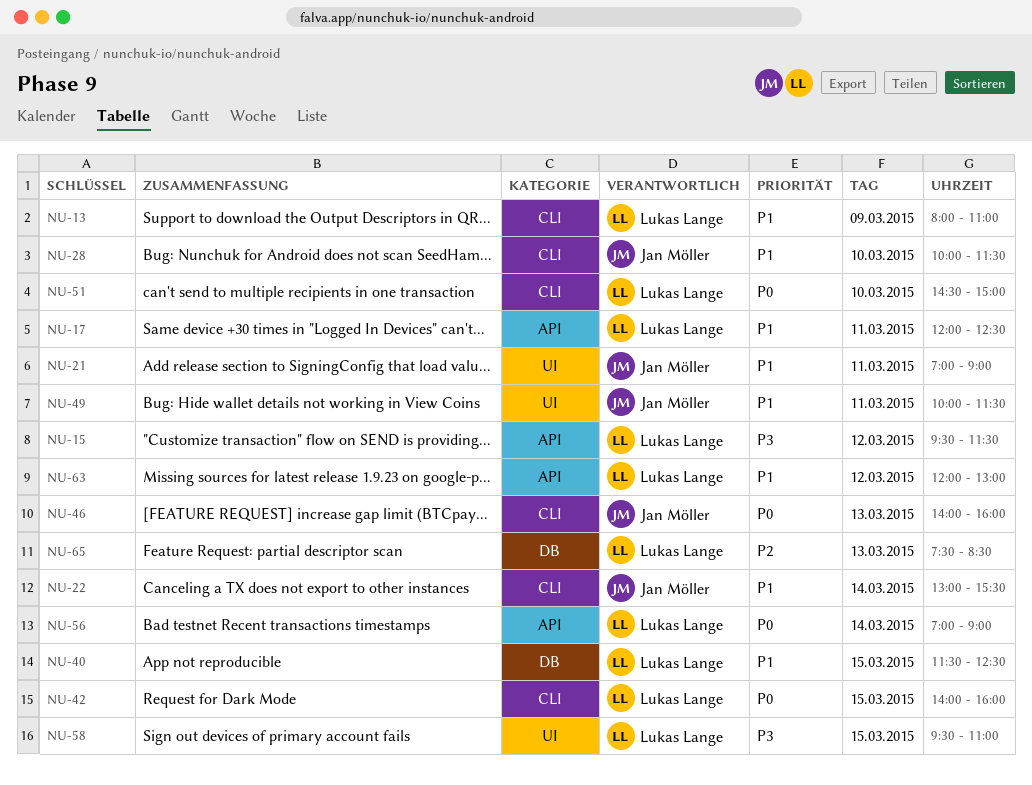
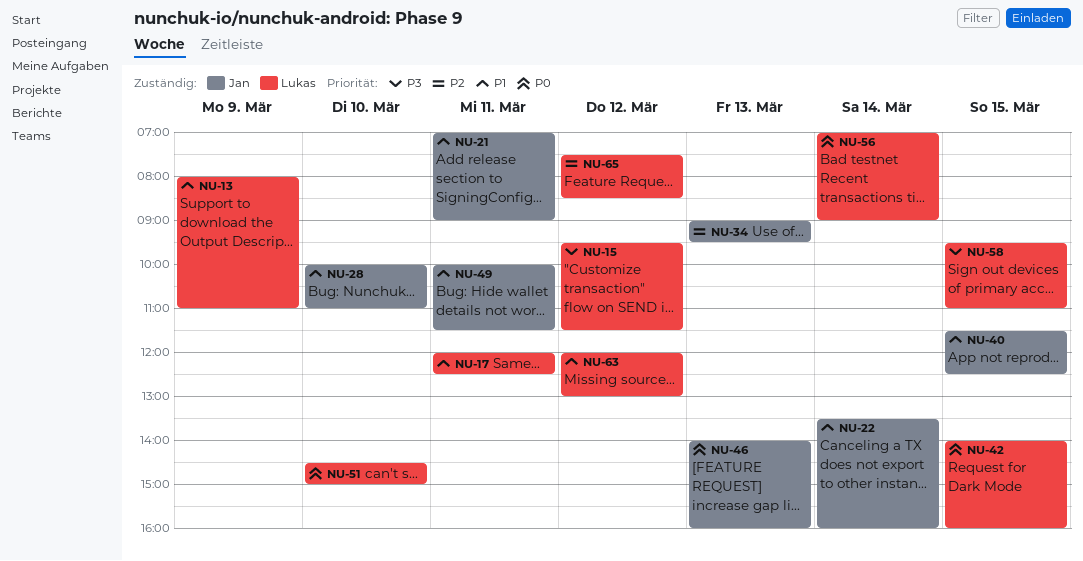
NU-22, begins: 13:00 -> 13:30
NU-22, ends: 15:30 -> 16:00
NU-28, ends: 11:30 -> 11:00
NU-34: none -> present
NU-40, owner: Lukas Lange -> Jan Möller
NU-65, day: Mar 13 -> Mar 12

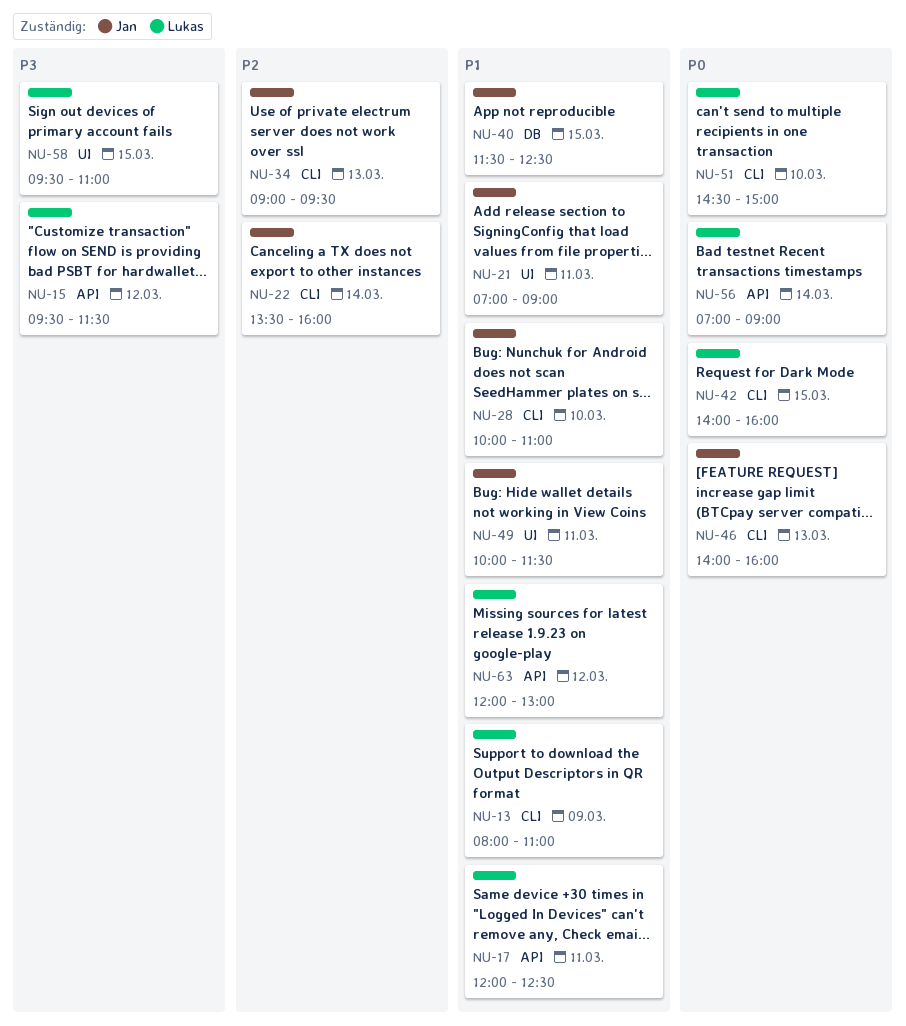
NU-22, priority: P1 -> P2
NU-65: present -> none

